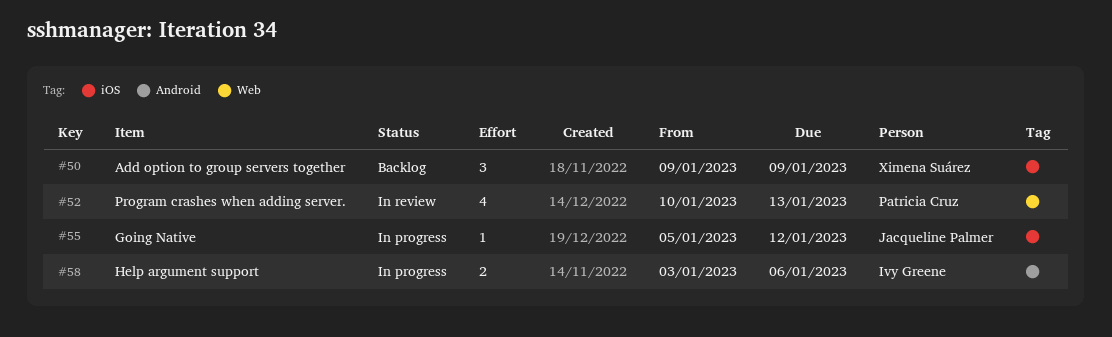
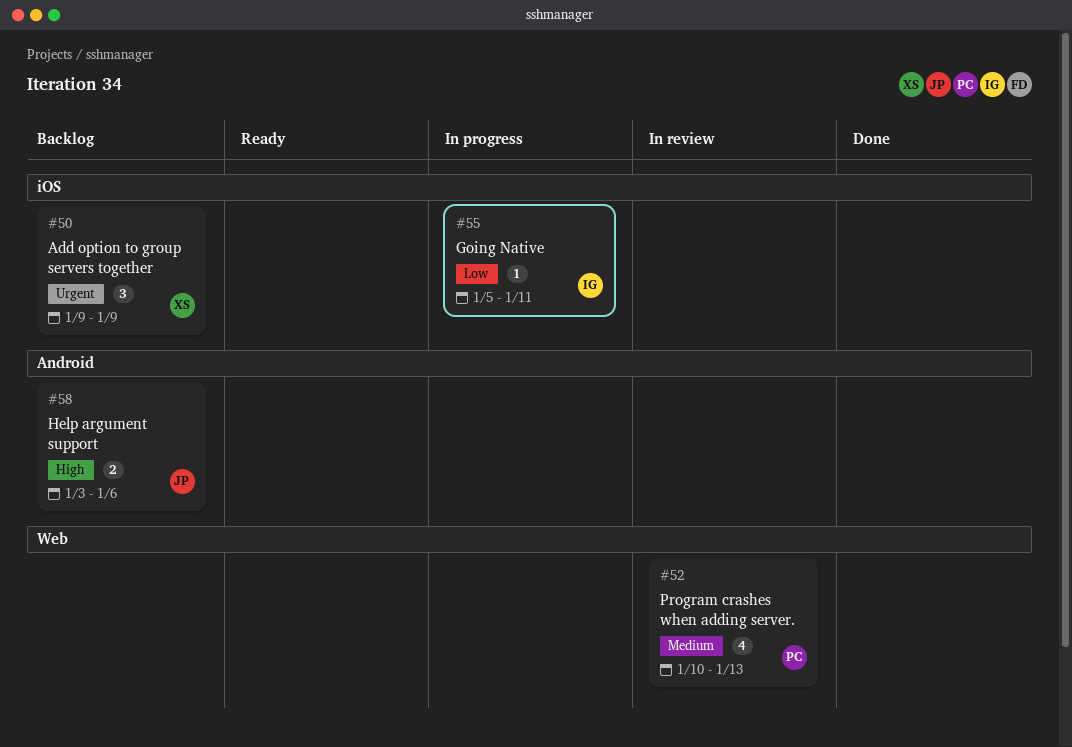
#55, owner: Jacqueline Palmer -> Ivy Greene
#55, due: Jan 12 -> Jan 11
#58, status: In progress -> Backlog
#58, owner: Ivy Greene -> Jacqueline Palmer

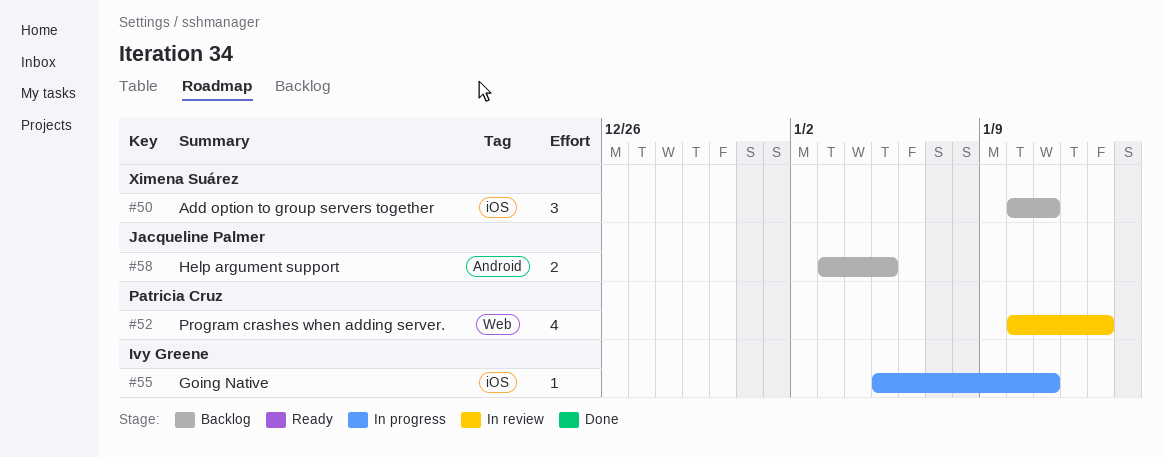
#50, start: Jan 9 -> Jan 10
#50, due: Jan 9 -> Jan 11
#58, due: Jan 6 -> Jan 5

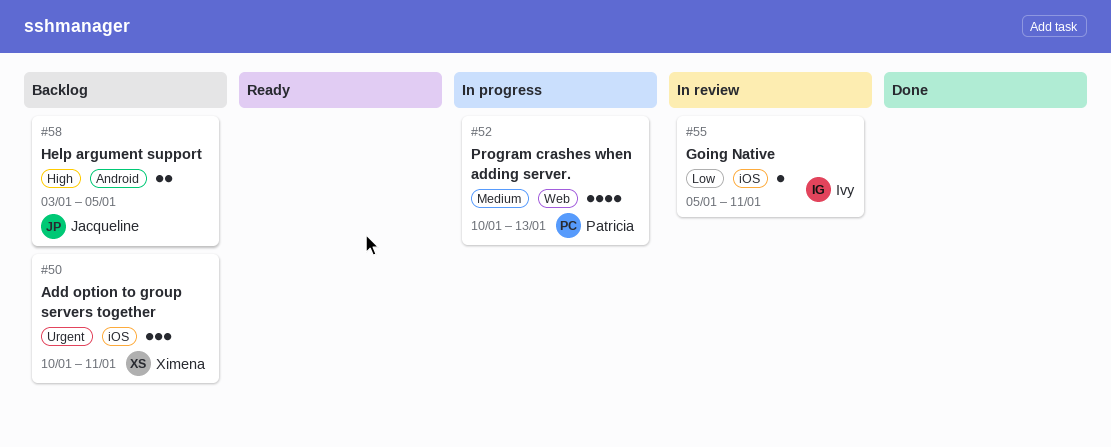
#52, status: In review -> In progress
#55, status: In progress -> In review

